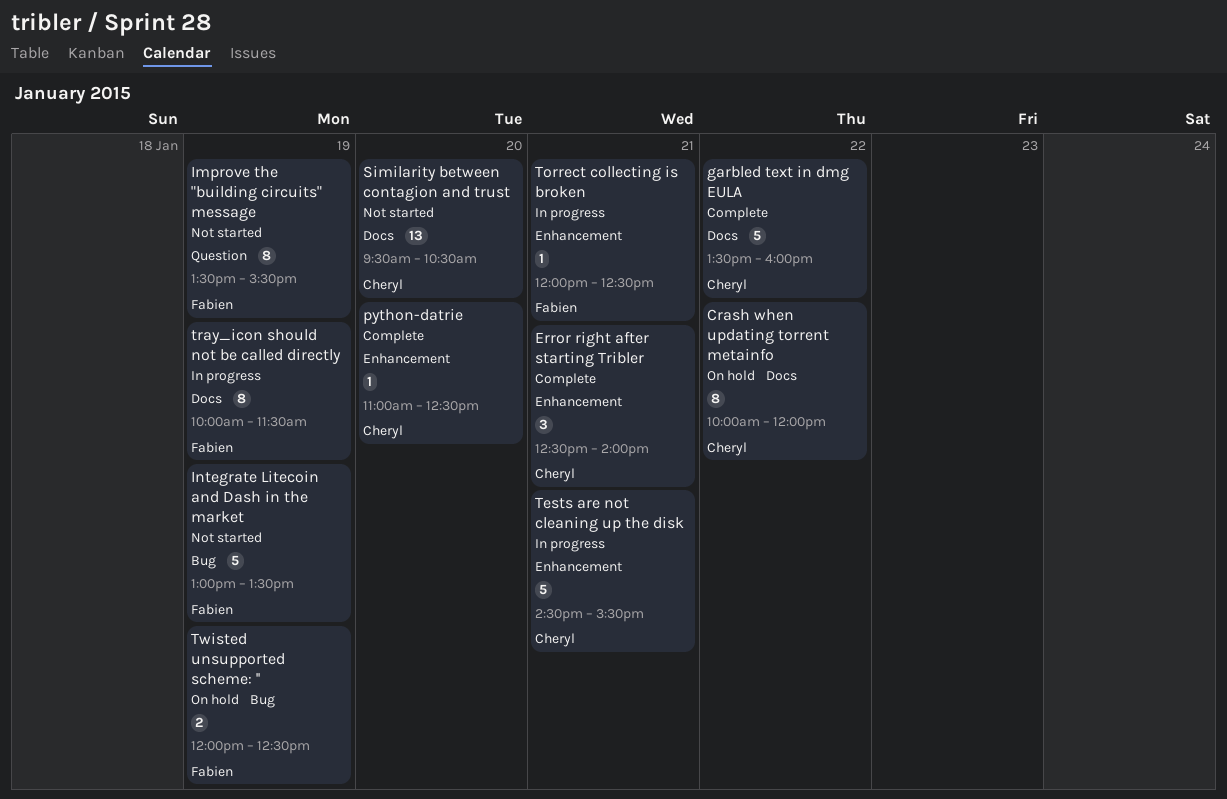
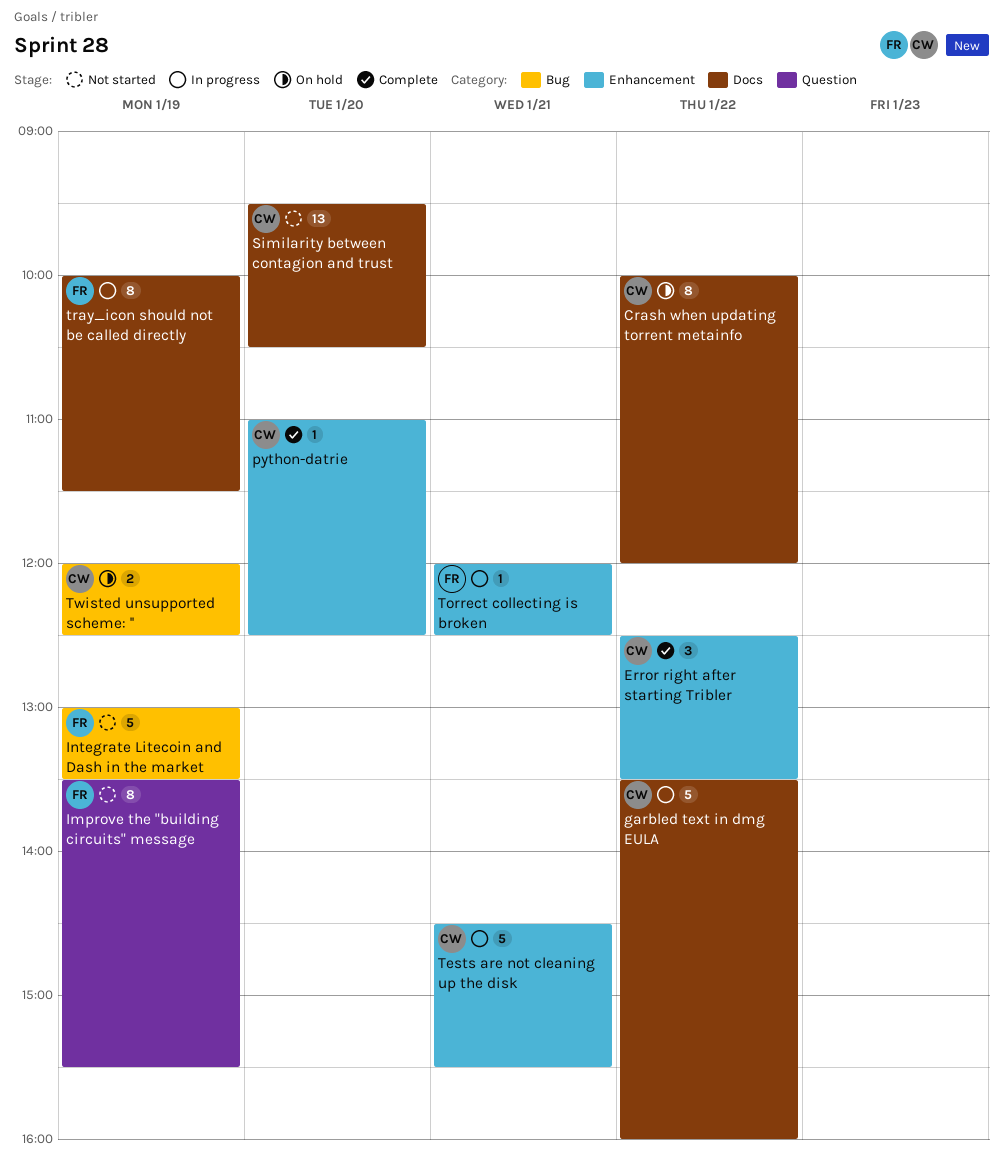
Error right after starting Tribler, day: Jan 21 -> Jan 22
Error right after starting Tribler, ends: 14:00 -> 13:30
garbled text in dmg EULA, status: Complete -> In progress
Twisted unsupported scheme: '', owner: Fabien -> Cheryl

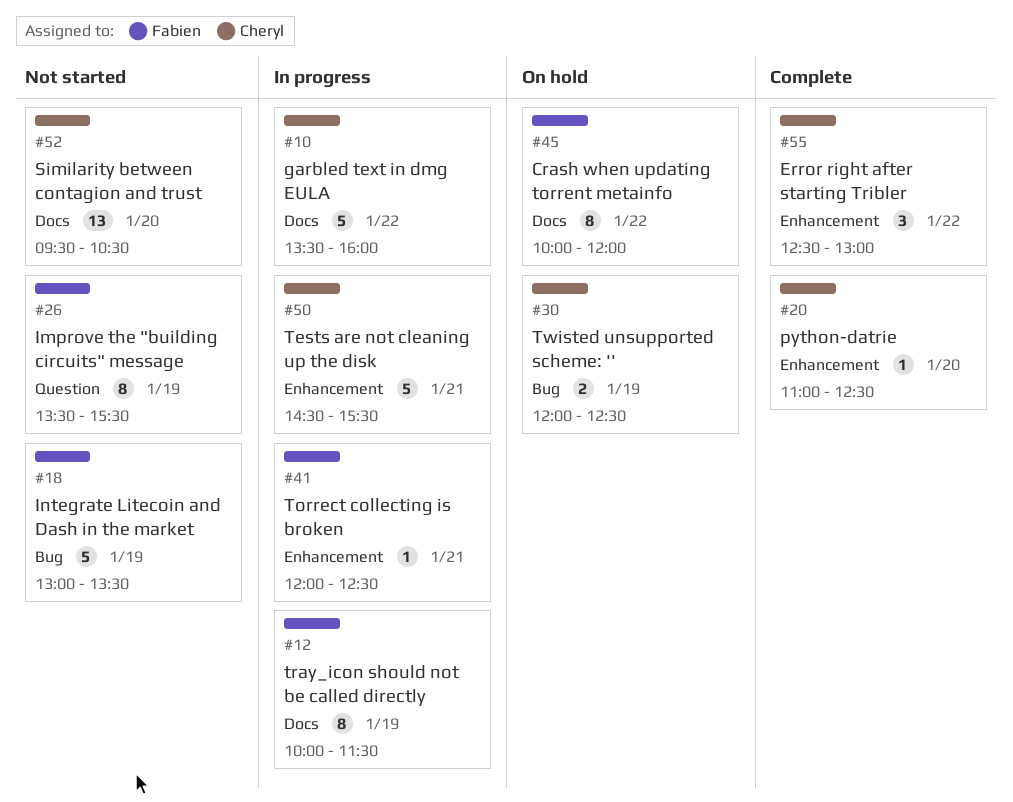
Crash when updating torrent metainfo, owner: Cheryl -> Fabien
Error right after starting Tribler, ends: 13:30 -> 13:00

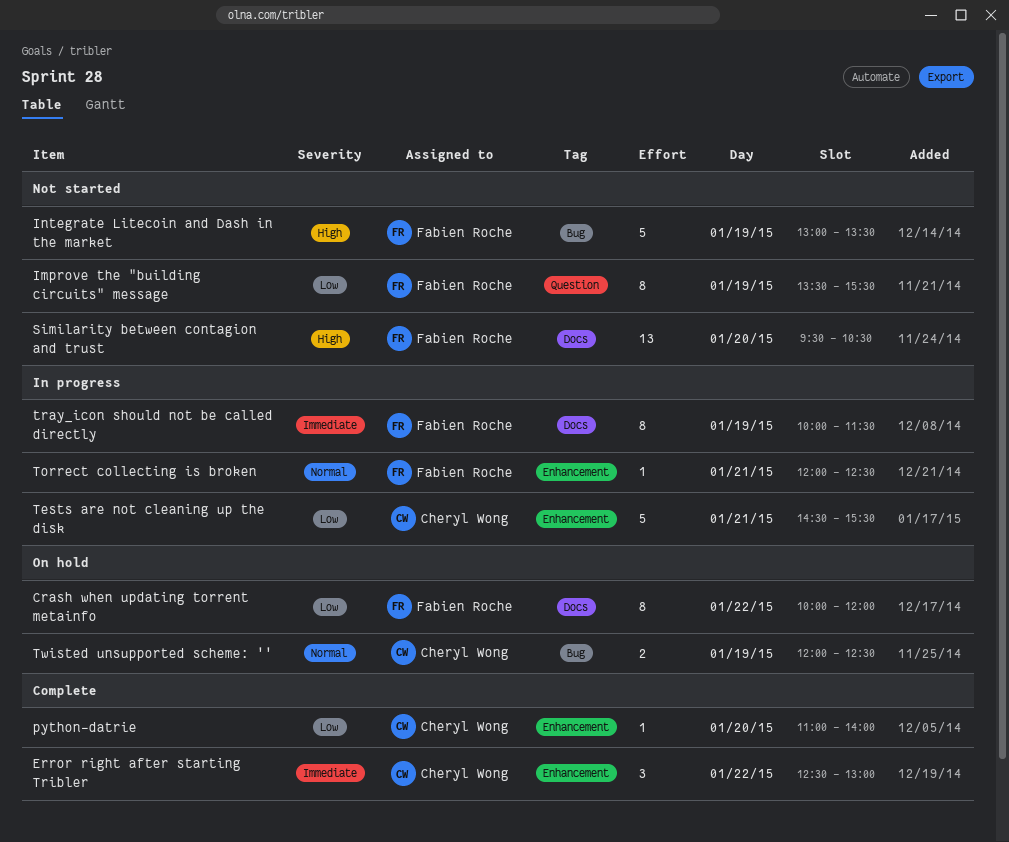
garbled text in dmg EULA: present -> none
python-datrie, ends: 12:30 -> 14:00
Similarity between contagion and trust, owner: Cheryl Wong -> Fabien Roche

